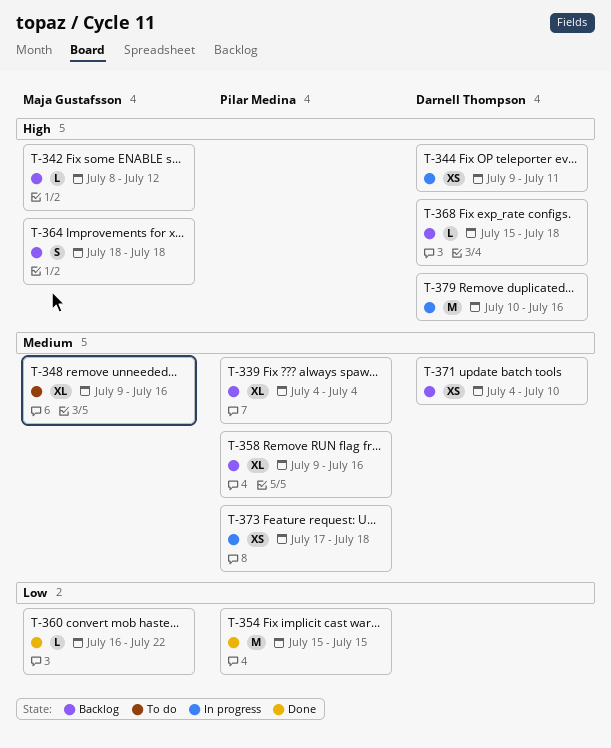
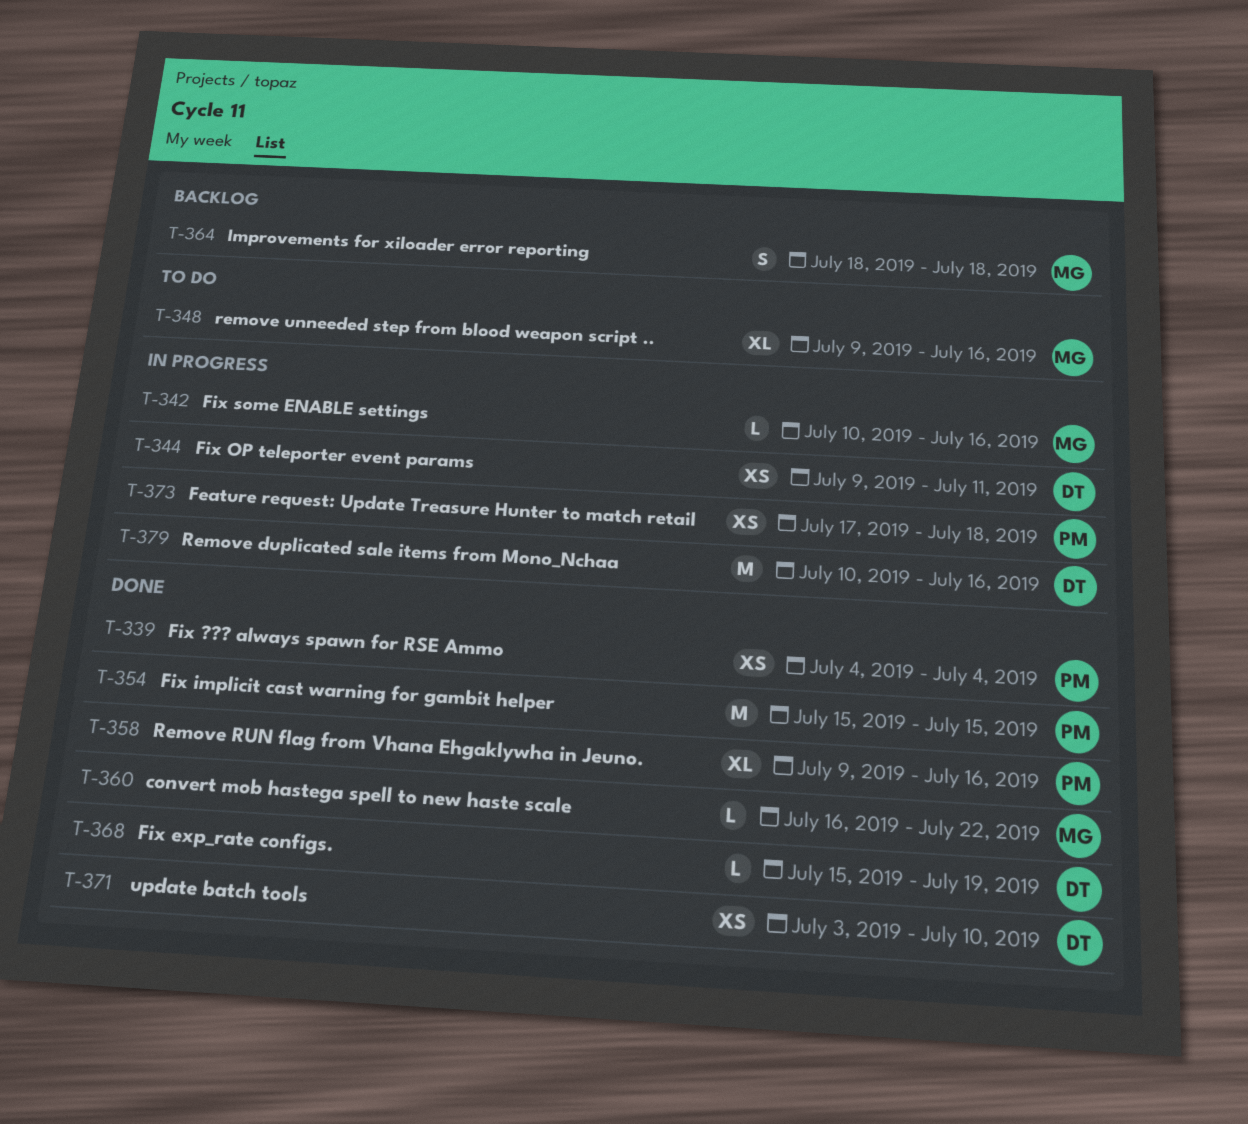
T-339, status: Backlog -> Done
T-339, estimate: XL -> XS
T-342, status: Backlog -> In progress
T-342, start: Jul 8 -> Jul 10
T-342, due: Jul 12 -> Jul 16
T-358, status: Backlog -> Done
T-368, status: Backlog -> Done
T-368, due: Jul 18 -> Jul 19
T-371, status: Backlog -> Done
T-371, start: Jul 4 -> Jul 3

